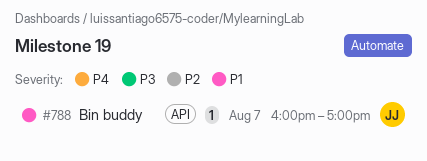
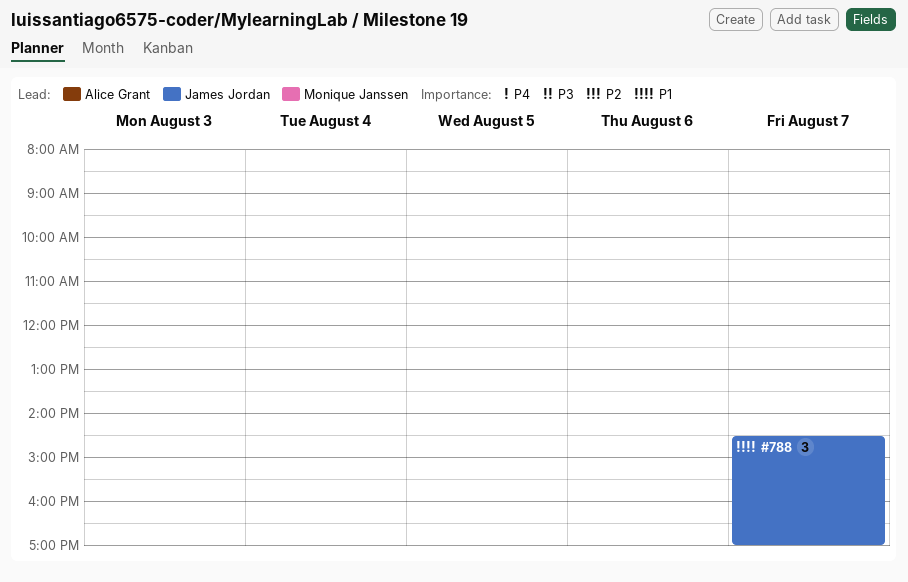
#788, estimate: 1 -> 3
#788, begins: 16:00 -> 14:30

